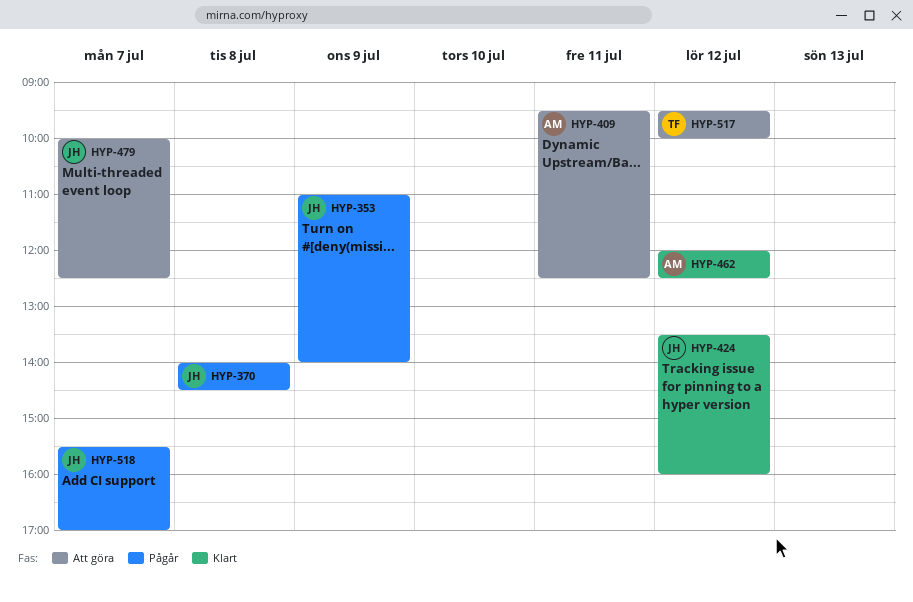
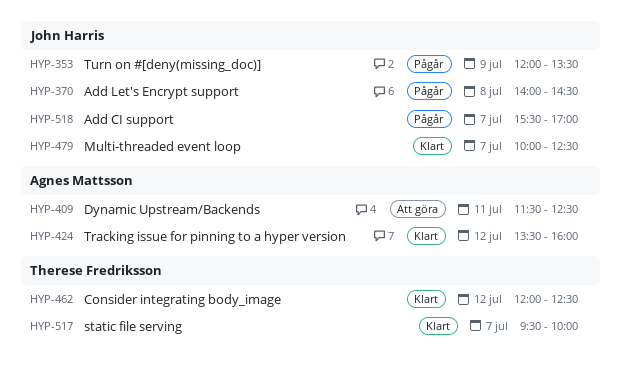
HYP-353, begins: 11:00 -> 12:00
HYP-353, ends: 14:00 -> 13:30
HYP-409, begins: 09:30 -> 11:30
HYP-424, owner: John Harris -> Agnes Mattsson
HYP-462, owner: Agnes Mattsson -> Therese Fredriksson
HYP-479, status: Att göra -> Klart
HYP-517, status: Att göra -> Klart
HYP-517, day: Jul 12 -> Jul 7

